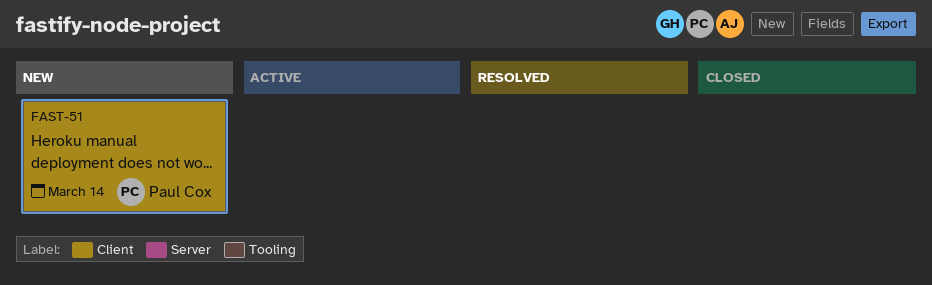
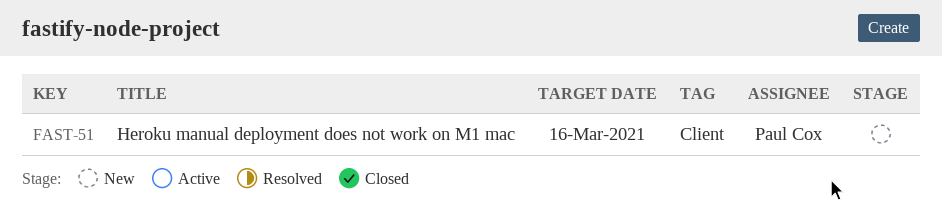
FAST-51, due: Mar 14 -> Mar 16

